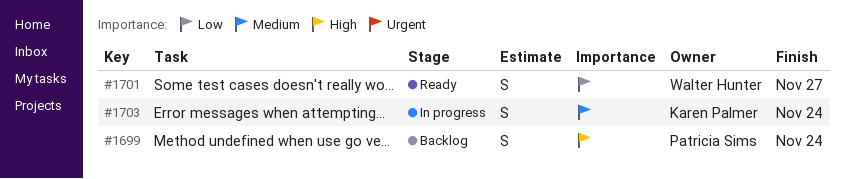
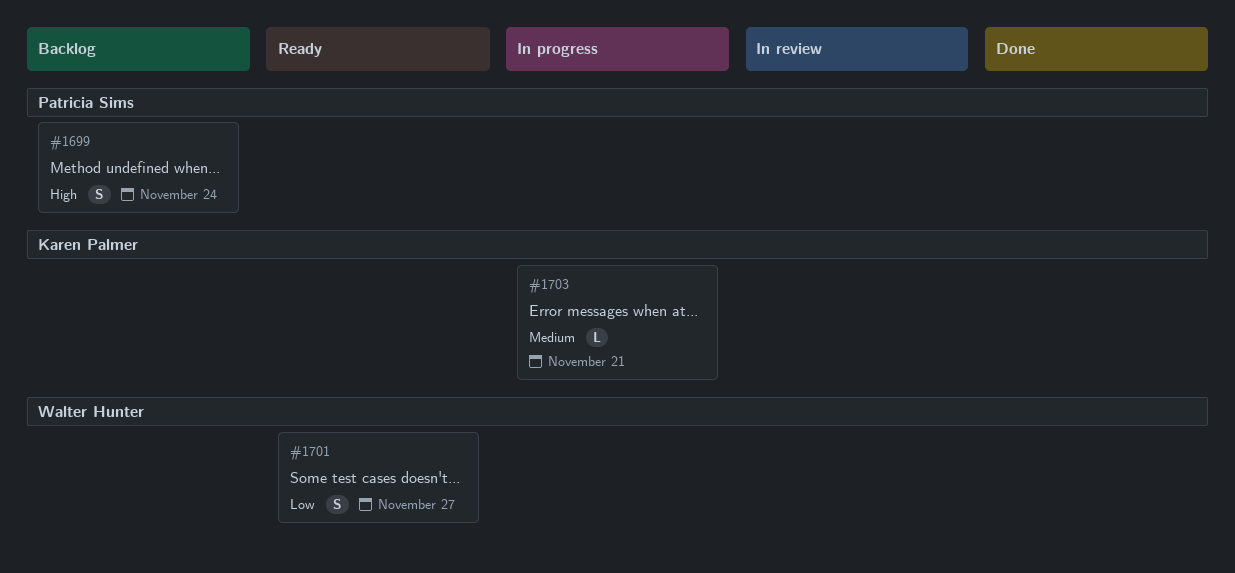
#1703, estimate: S -> L
#1703, due: Nov 24 -> Nov 21

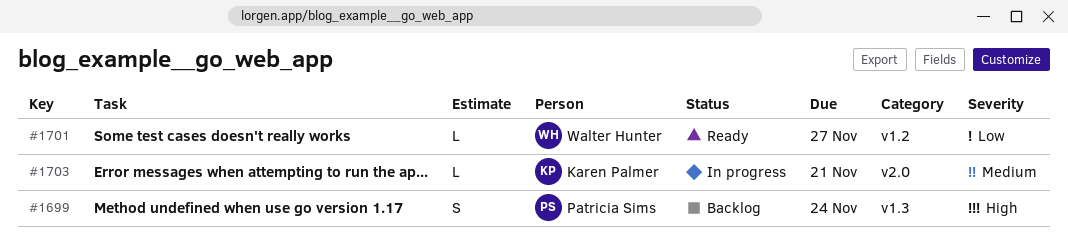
#1701, estimate: S -> L

